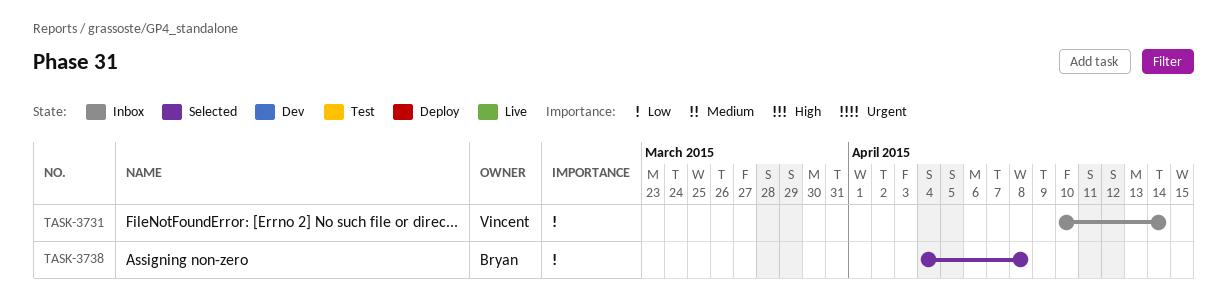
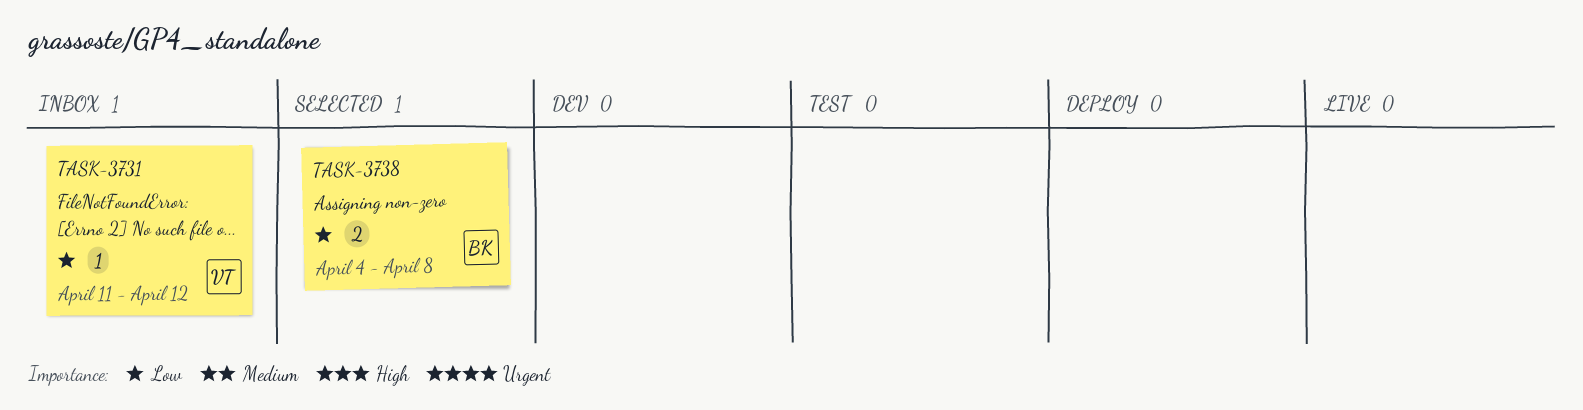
TASK-3731, start: Apr 10 -> Apr 11
TASK-3731, due: Apr 14 -> Apr 12

